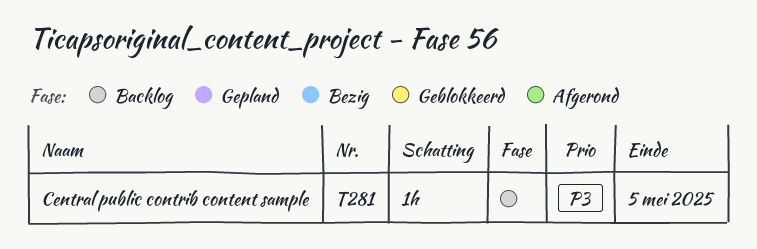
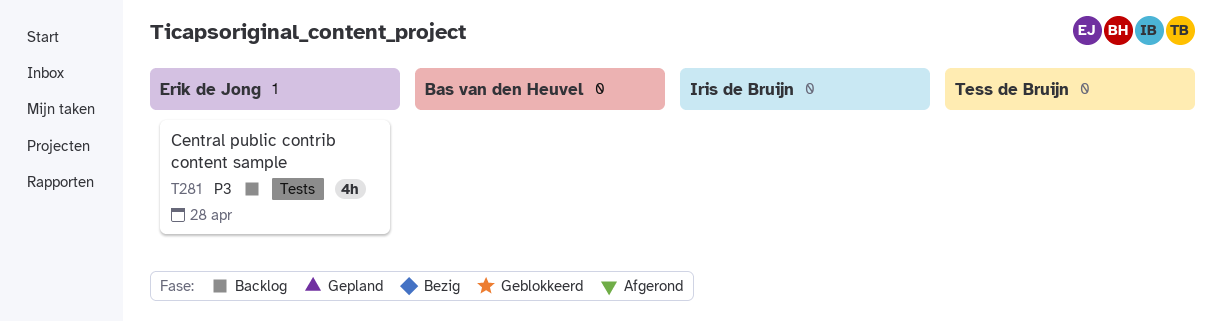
T281, estimate: 1h -> 4h
T281, due: May 5 -> Apr 28

